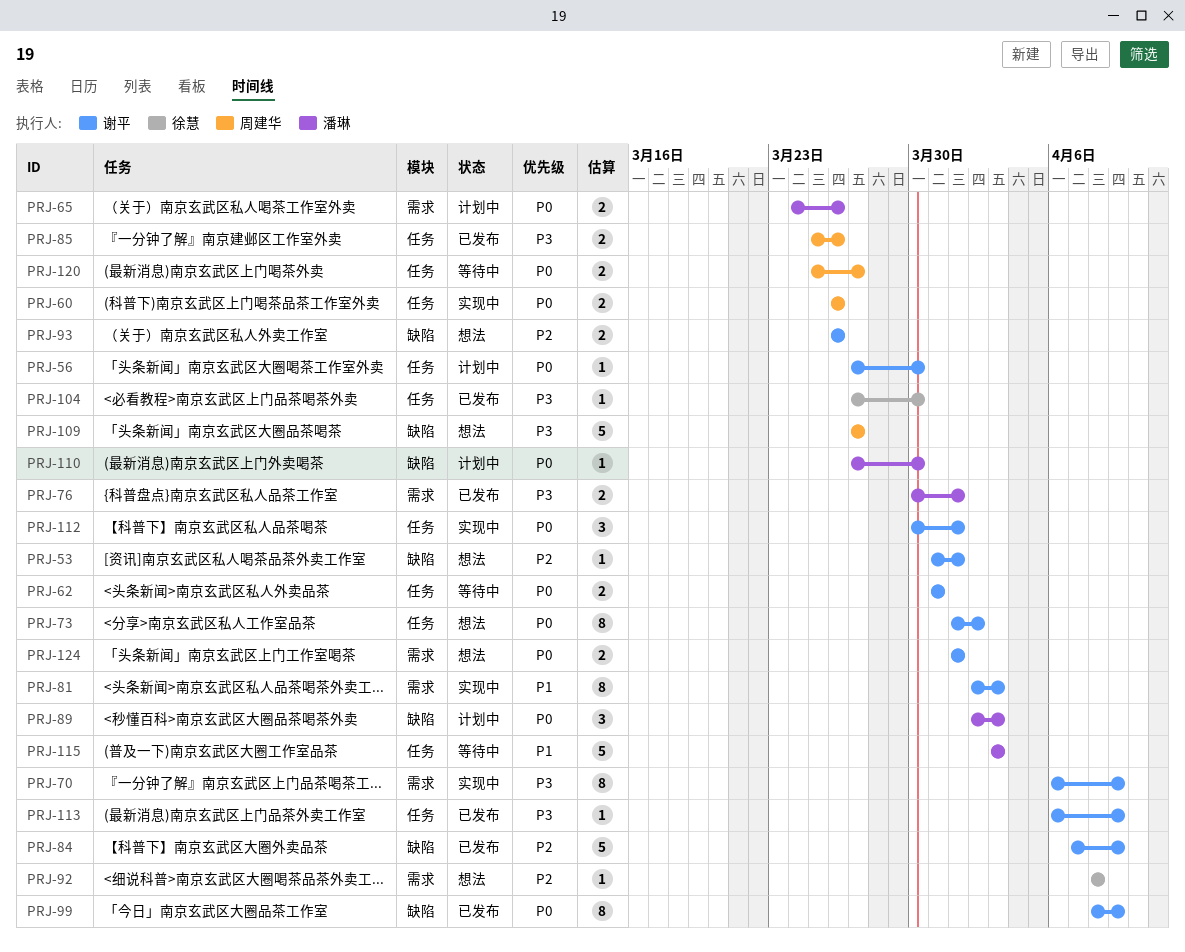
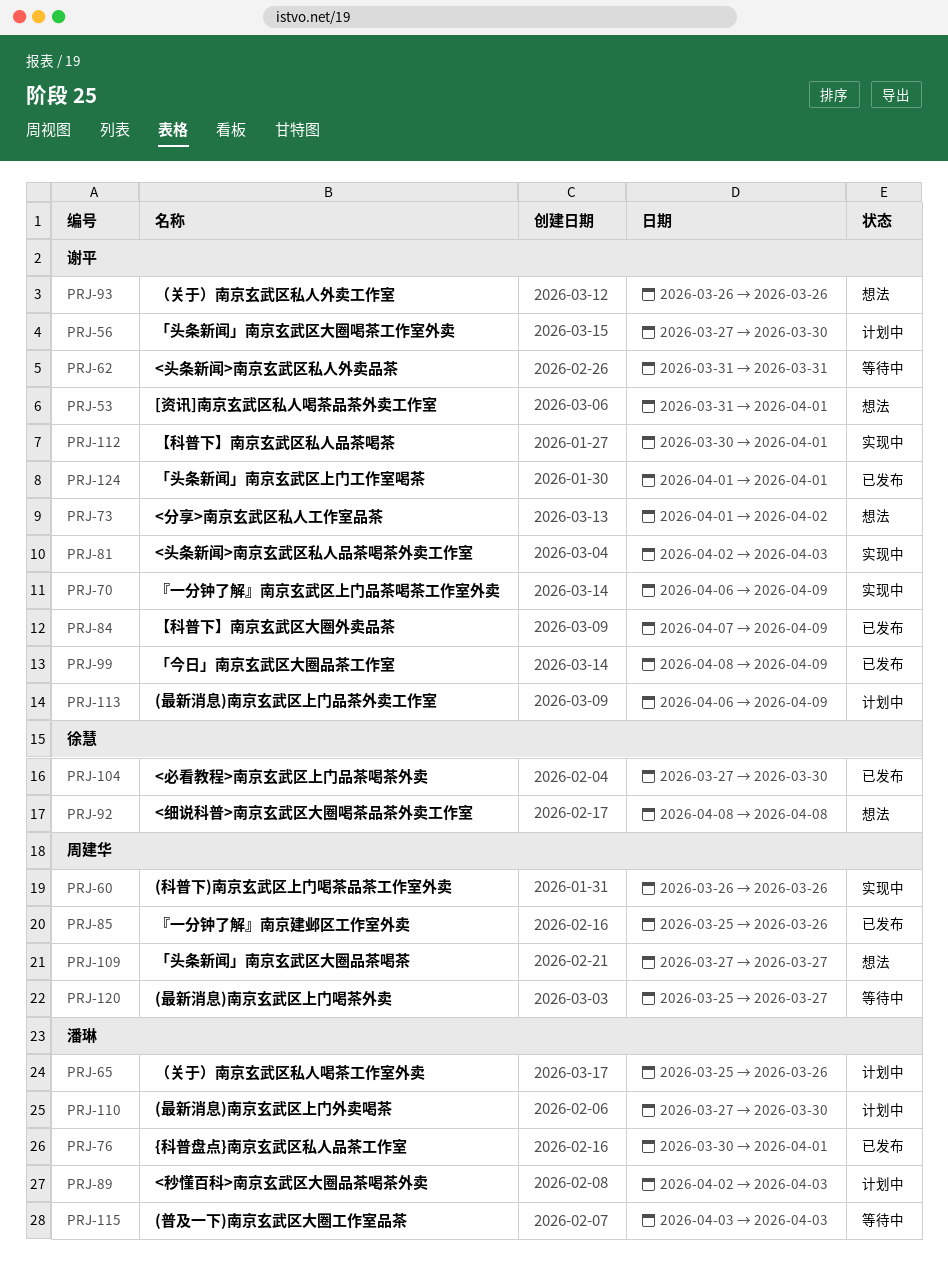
PRJ-65, start: Mar 24 -> Mar 25
PRJ-113, status: 已发布 -> 计划中
PRJ-124, status: 想法 -> 已发布

